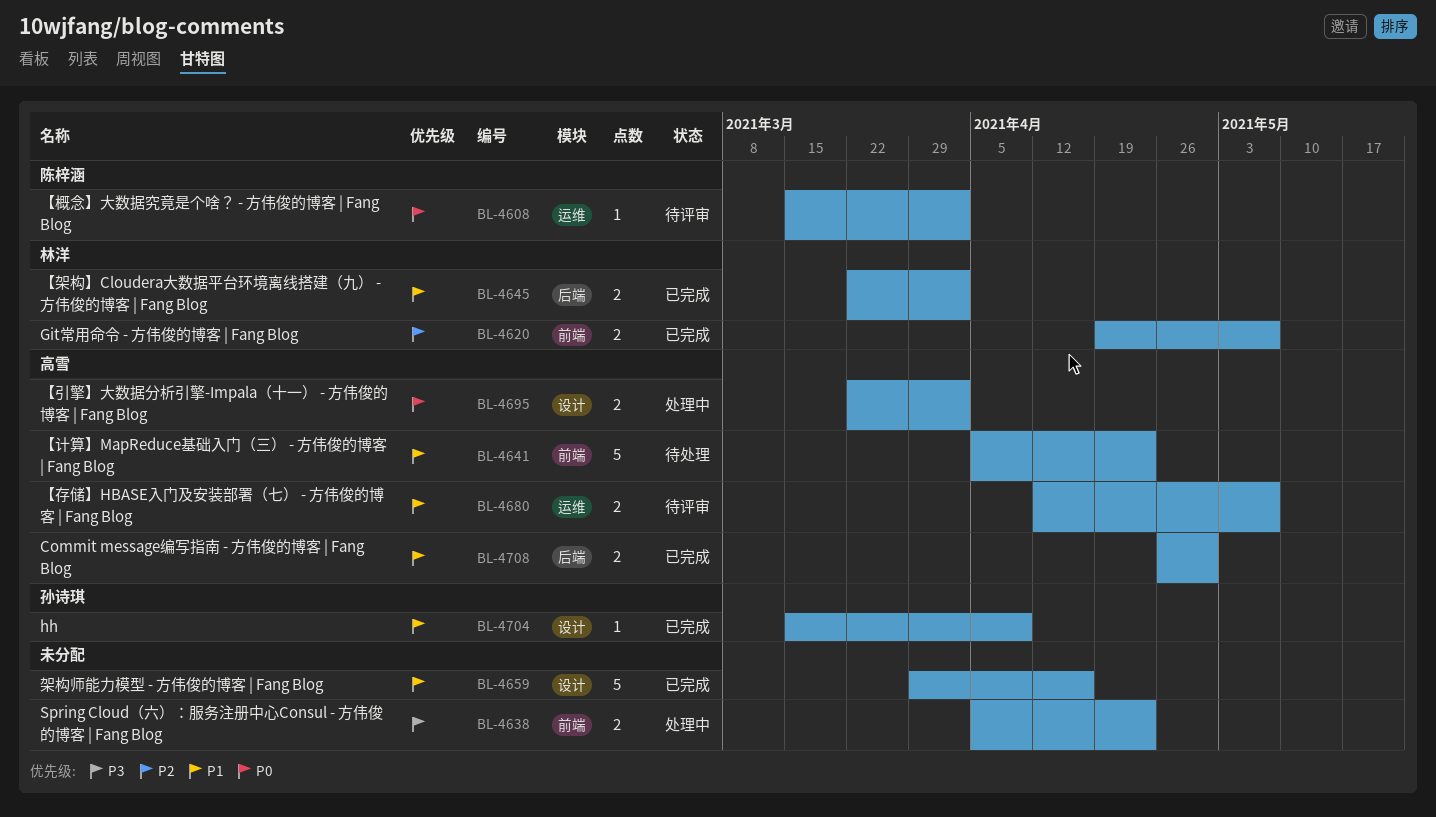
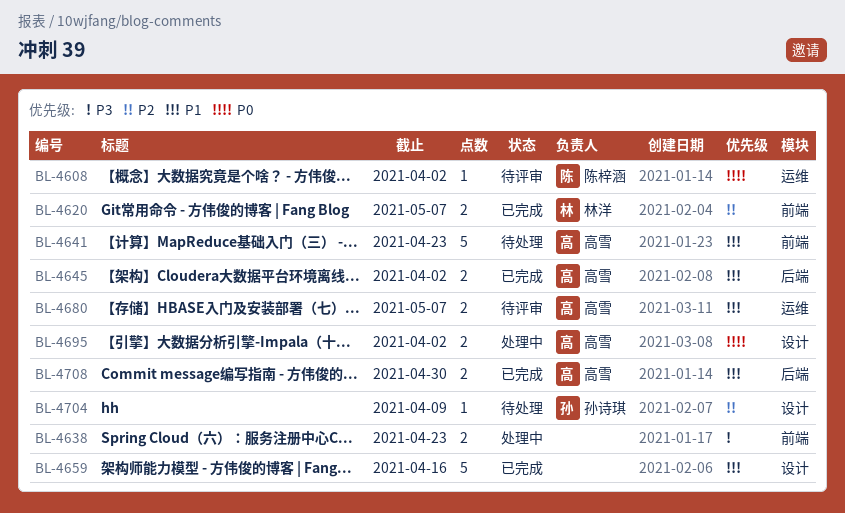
BL-4645, owner: 林洋 -> 高雪
BL-4704, status: 已完成 -> 待处理
BL-4704, priority: P1 -> P2

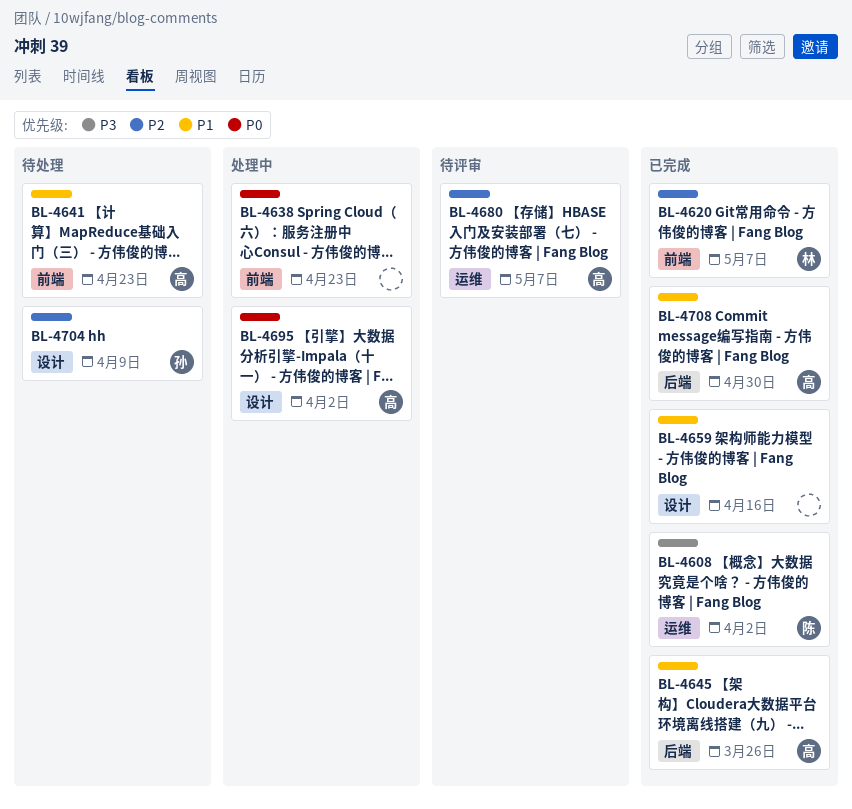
BL-4608, status: 待评审 -> 已完成
BL-4608, priority: P0 -> P3
BL-4638, priority: P3 -> P0
BL-4645, due: Apr 2 -> Mar 26
BL-4680, priority: P1 -> P2

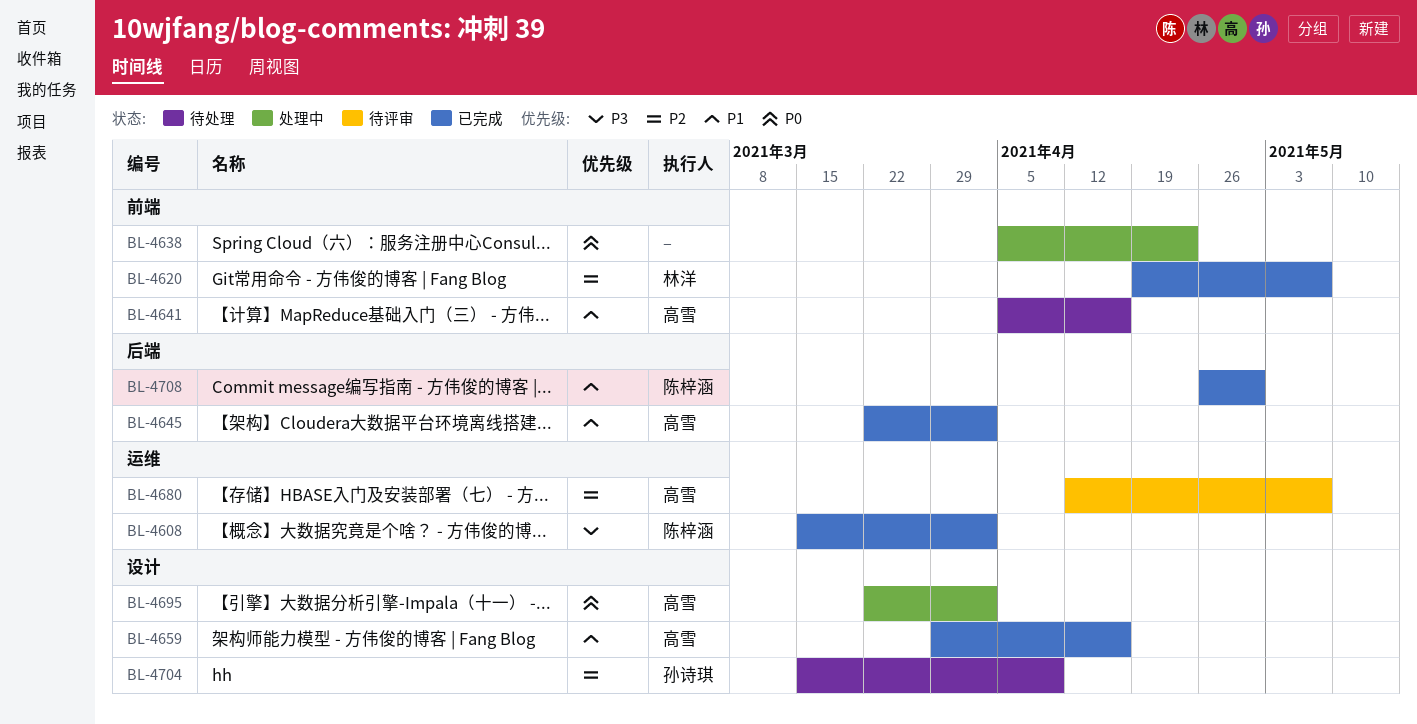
BL-4641, due: Apr 23 -> Apr 16
BL-4645, due: Mar 26 -> Apr 2
BL-4659, owner: none -> 高雪
BL-4708, owner: 高雪 -> 陈梓涵

